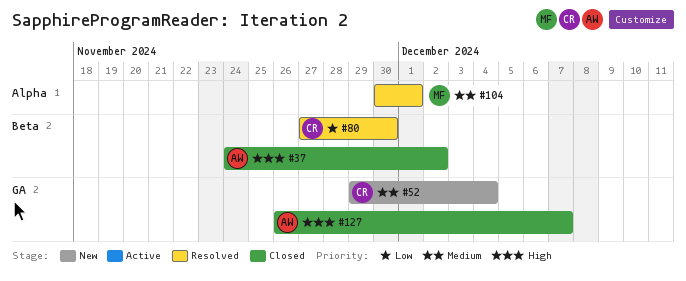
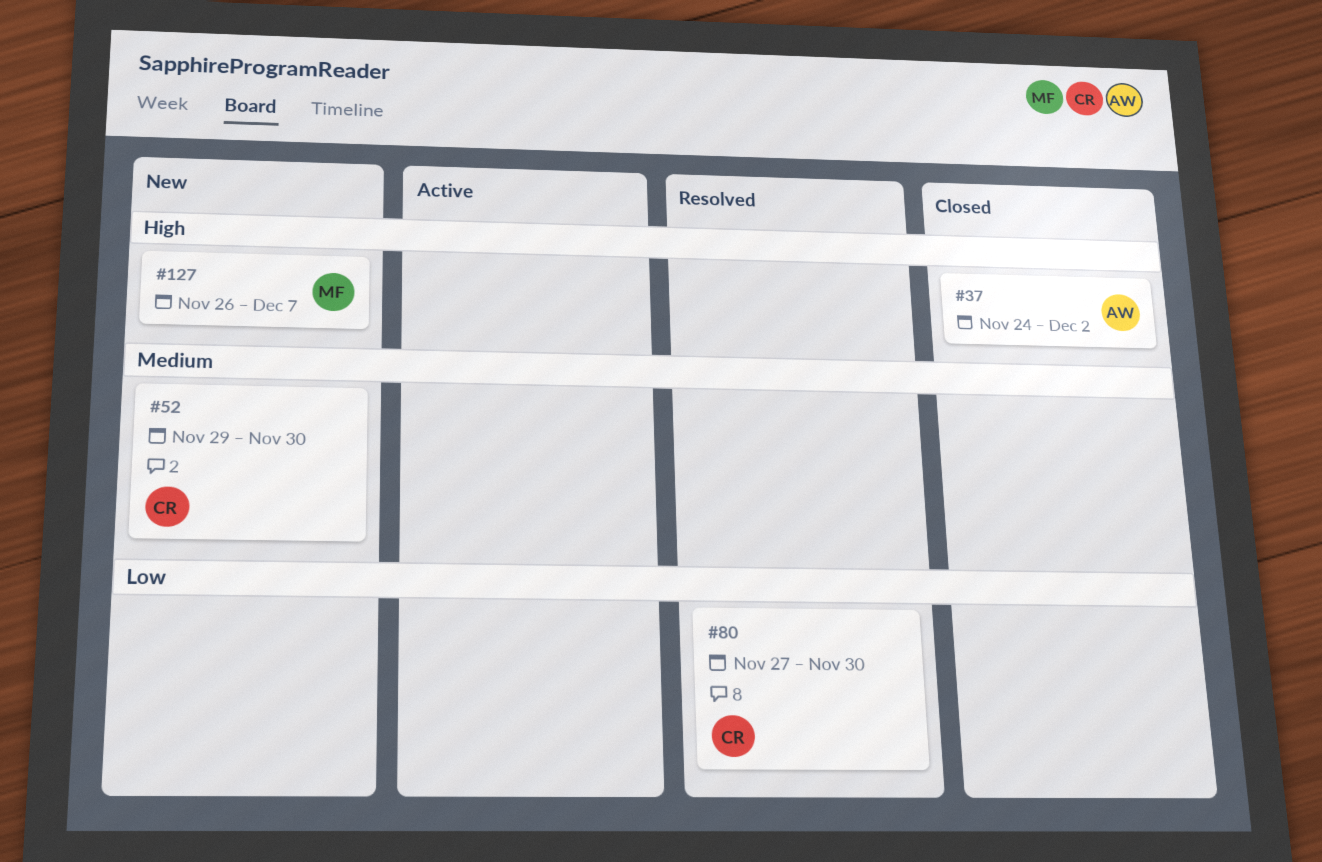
#52, due: Dec 4 -> Nov 30
#104: present -> none
#127, status: Closed -> New
#127, owner: AW -> MF

